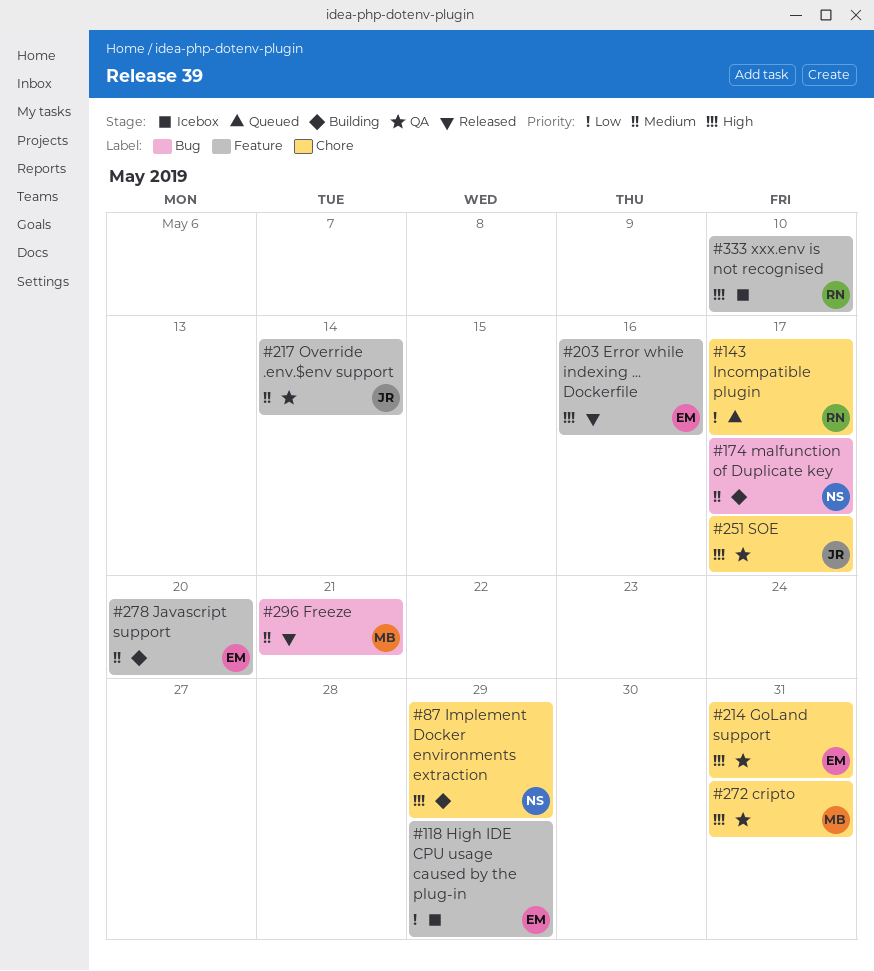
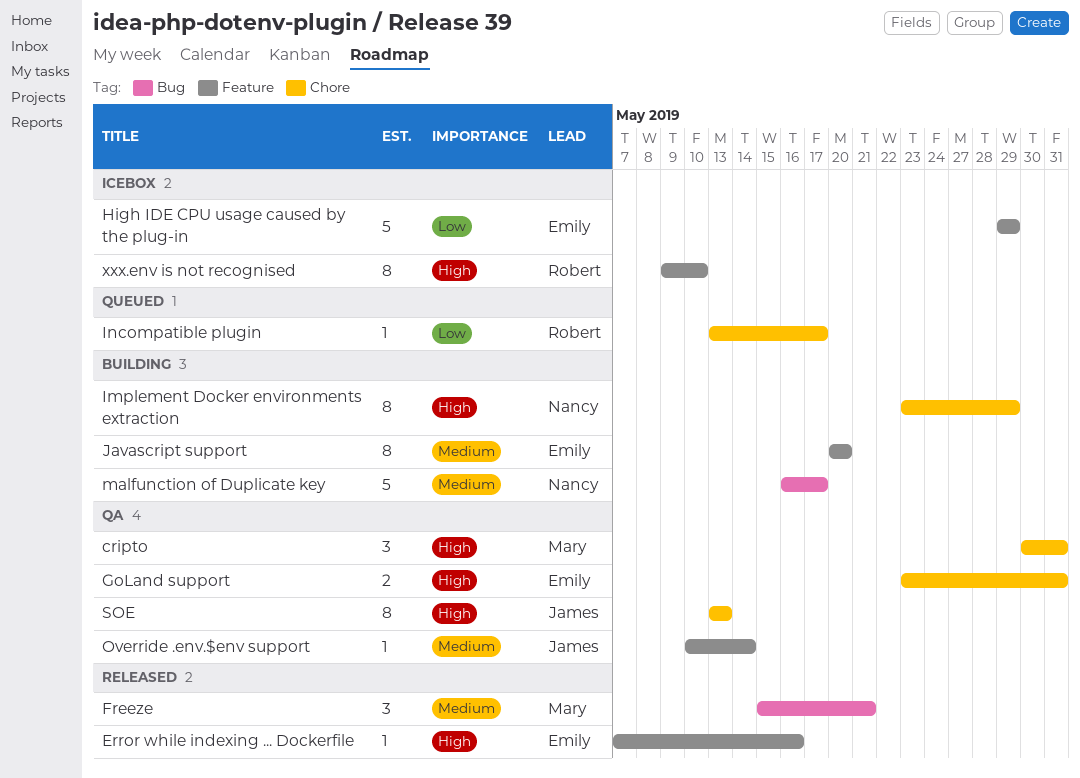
SOE, due: May 17 -> May 13

